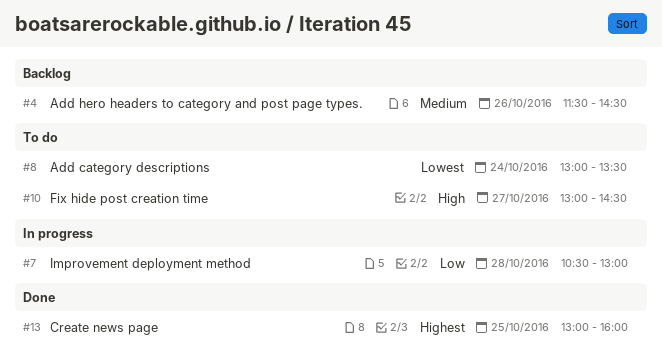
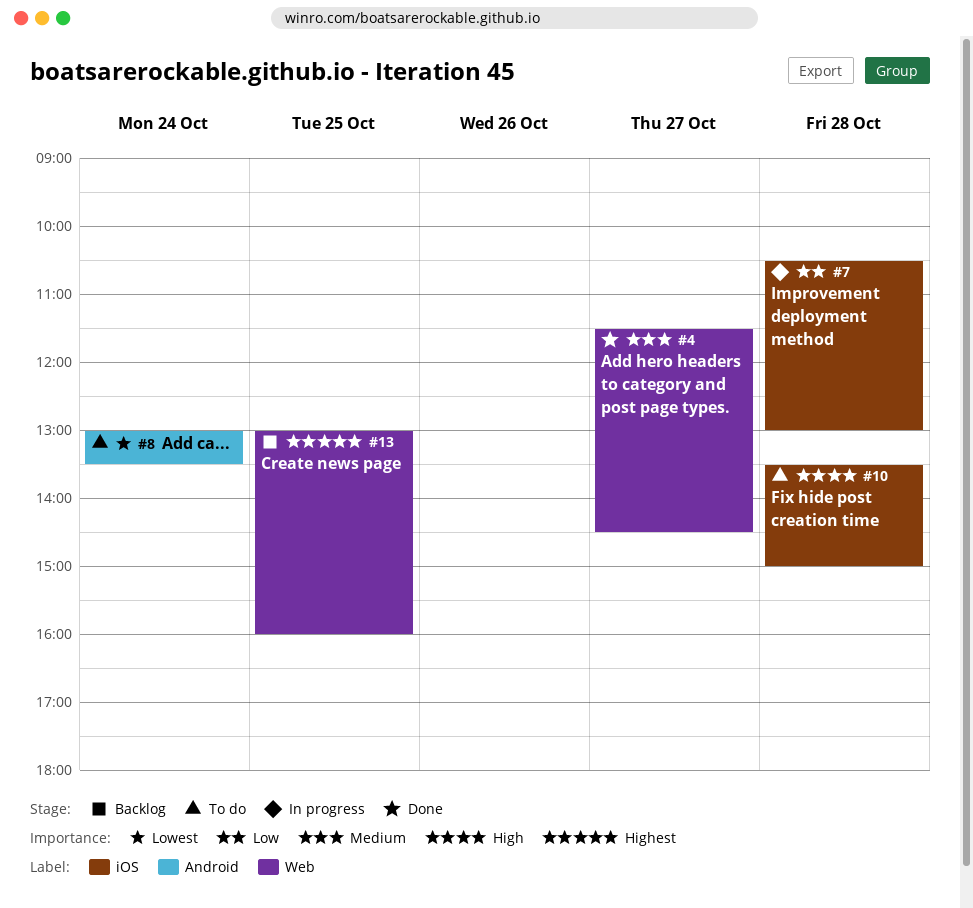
#4, status: Backlog -> Done
#4, day: Oct 26 -> Oct 27
#10, day: Oct 27 -> Oct 28
#10, begins: 13:00 -> 13:30
#10, ends: 14:30 -> 15:00
#13, status: Done -> Backlog

